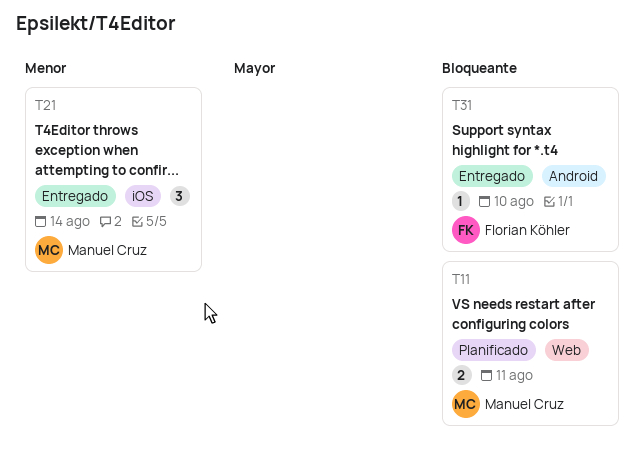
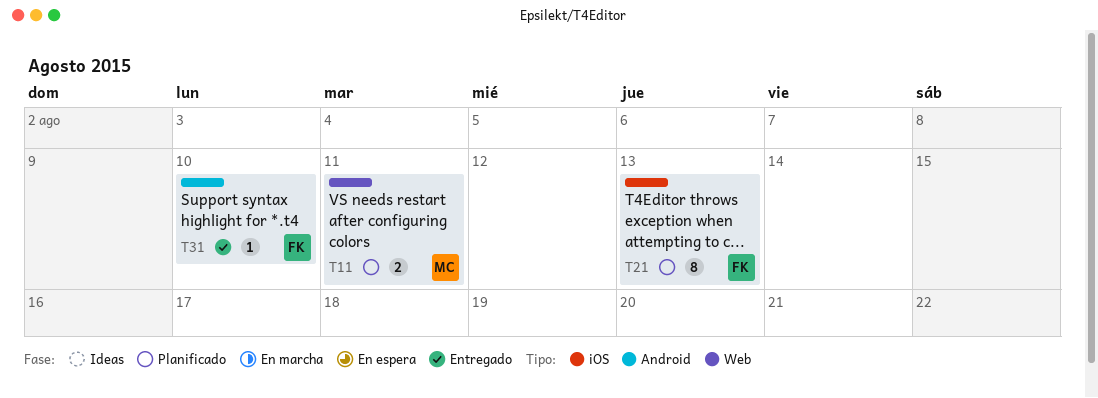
T21, status: Entregado -> Planificado
T21, owner: Manuel Cruz -> Florian Köhler
T21, estimate: 3 -> 8
T21, due: Aug 14 -> Aug 13

